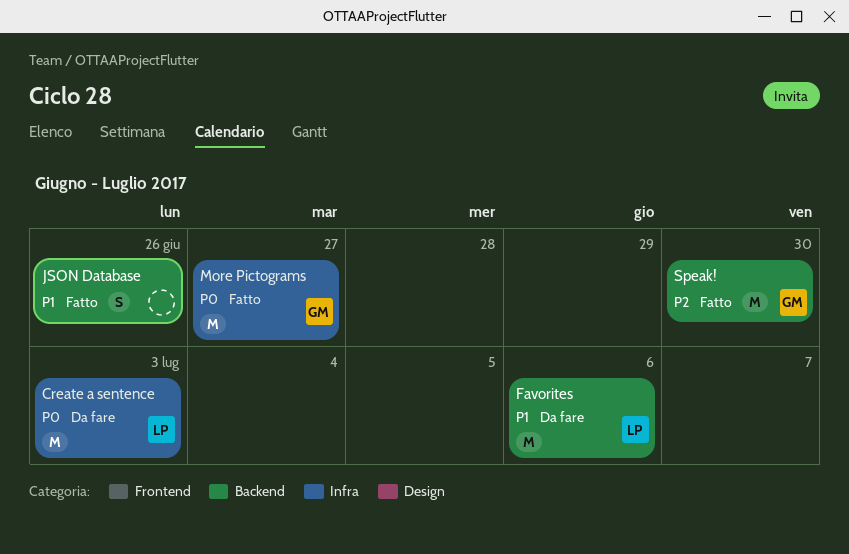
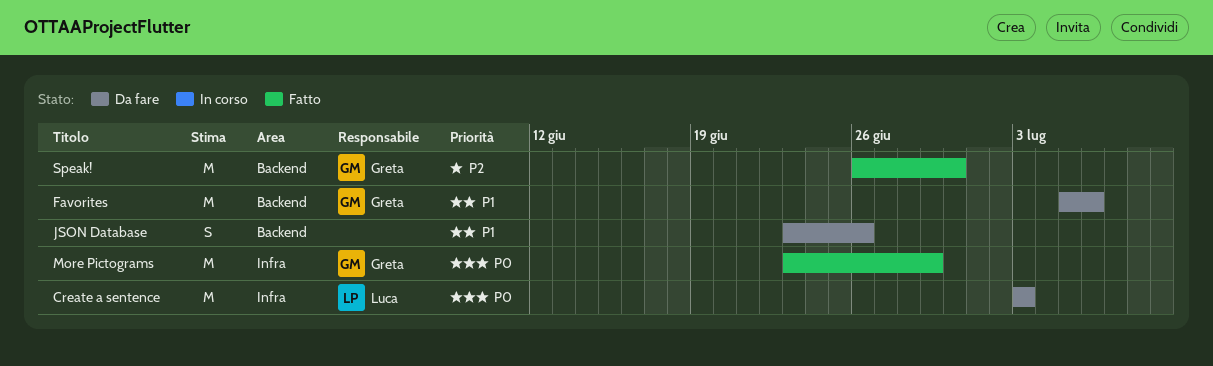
Favorites, owner: Luca -> Greta
JSON Database, status: Fatto -> Da fare
More Pictograms, due: Jun 27 -> Jun 29

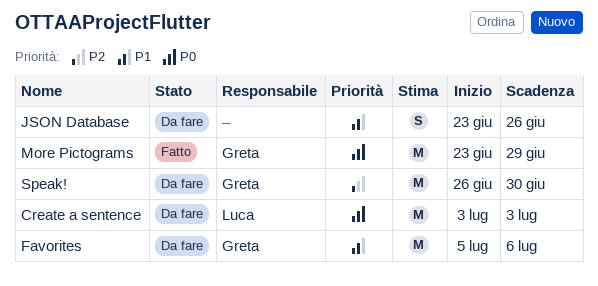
Speak!, status: Fatto -> Da fare

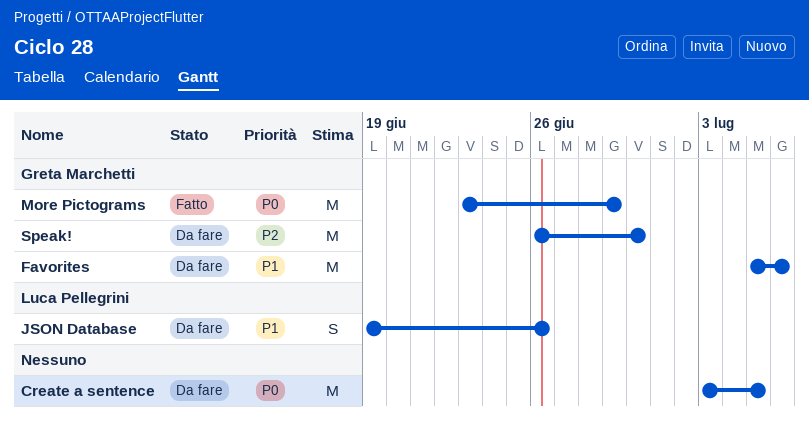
Create a sentence, owner: Luca Pellegrini -> none
Create a sentence, due: Jul 3 -> Jul 5
JSON Database, owner: none -> Luca Pellegrini
JSON Database, start: Jun 23 -> Jun 19

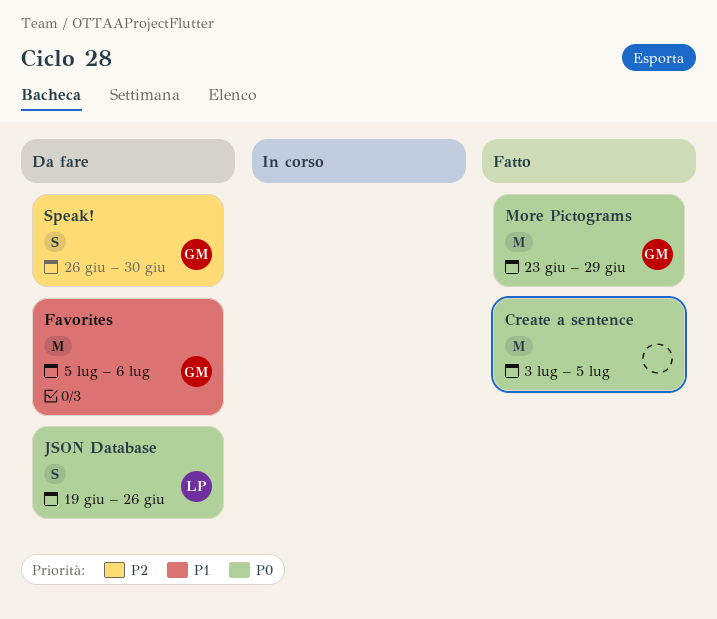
Create a sentence, status: Da fare -> Fatto
JSON Database, priority: P1 -> P0
Speak!, estimate: M -> S

